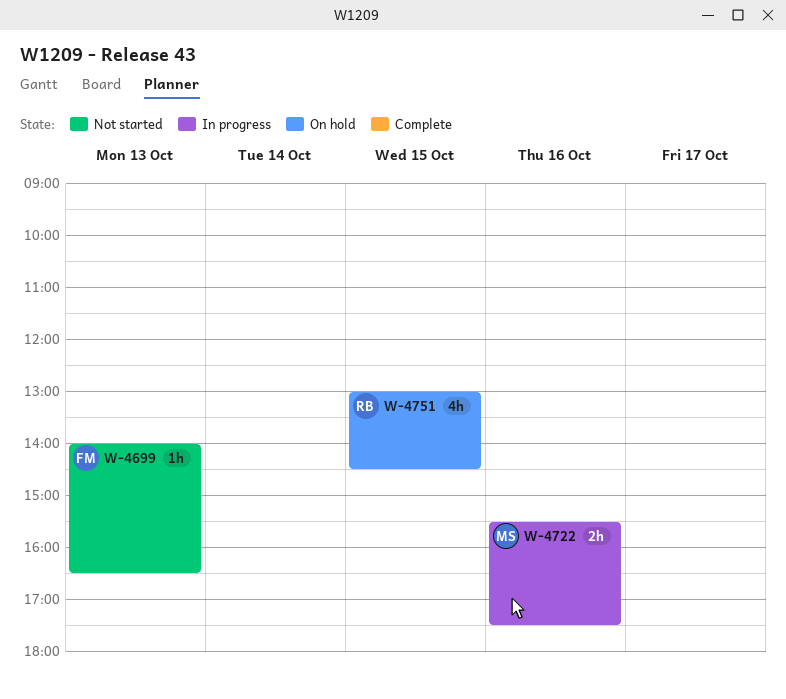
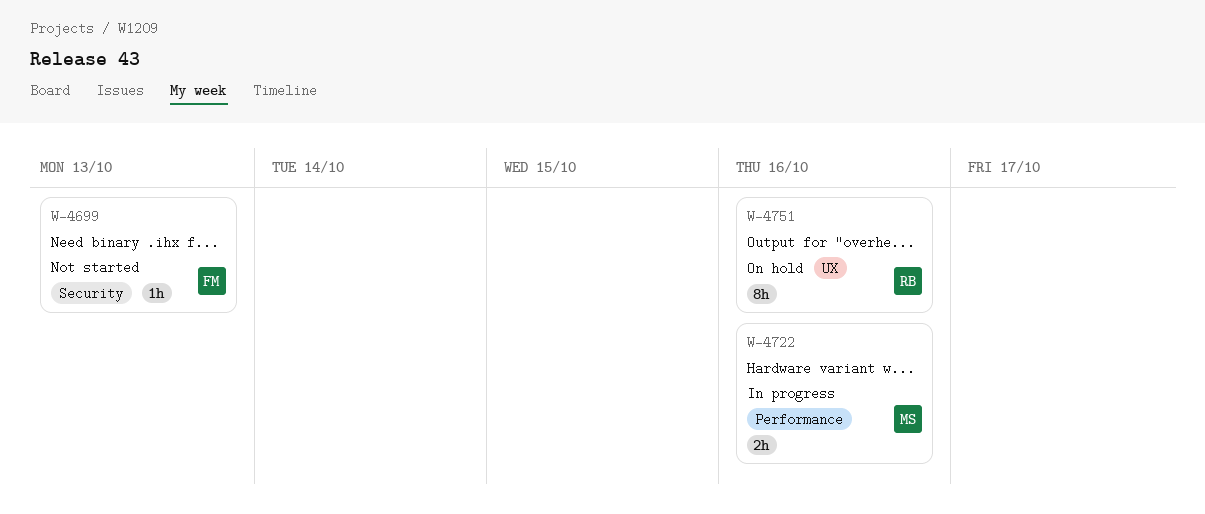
W-4751, estimate: 4h -> 8h
W-4751, day: Oct 15 -> Oct 16

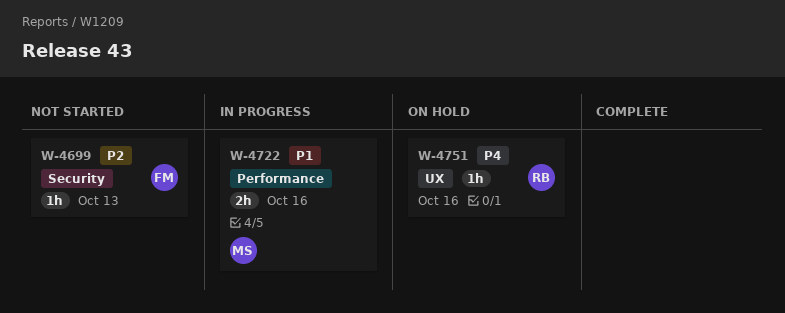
W-4751, estimate: 8h -> 1h

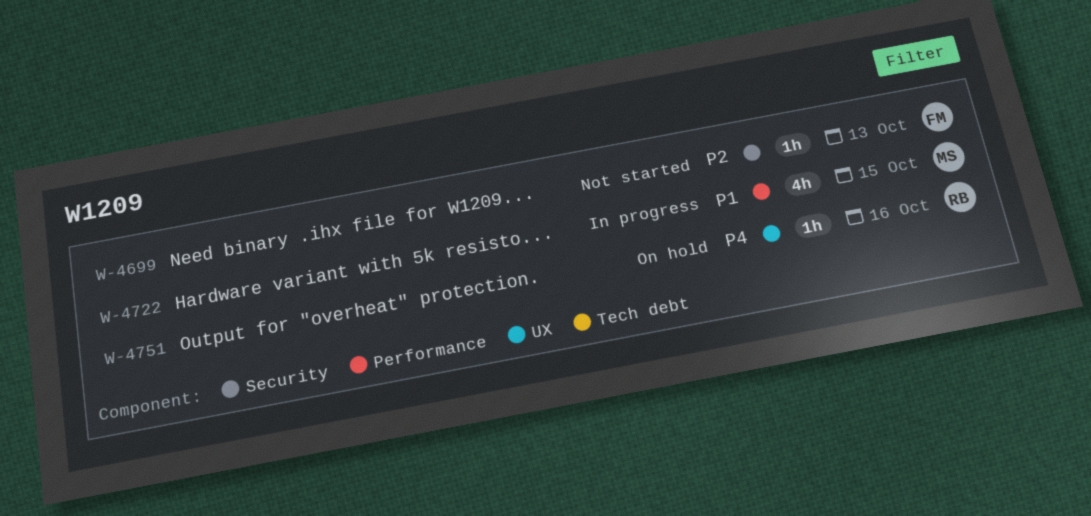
W-4722, estimate: 2h -> 4h
W-4722, day: Oct 16 -> Oct 15

